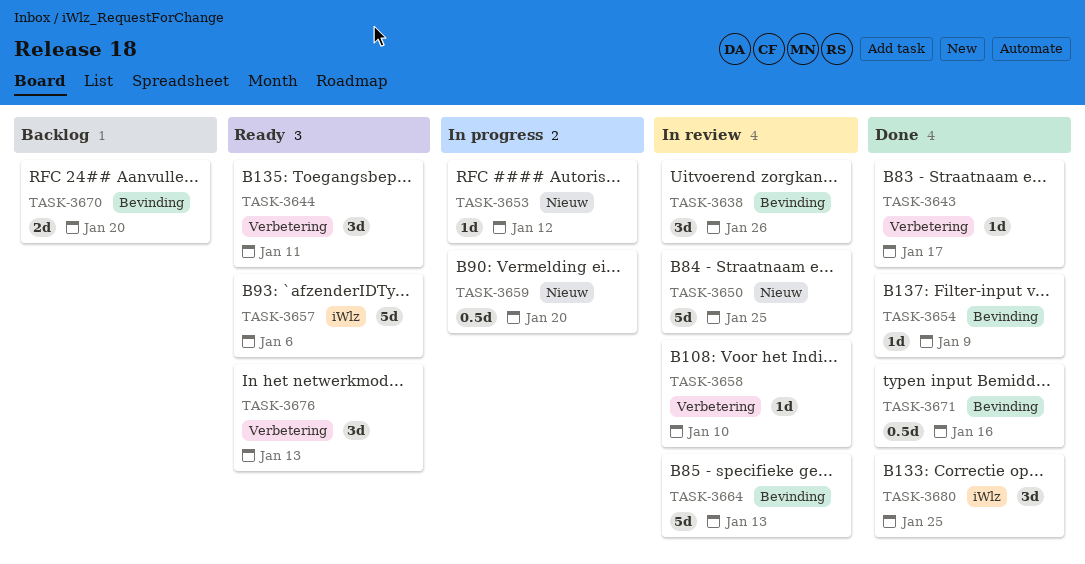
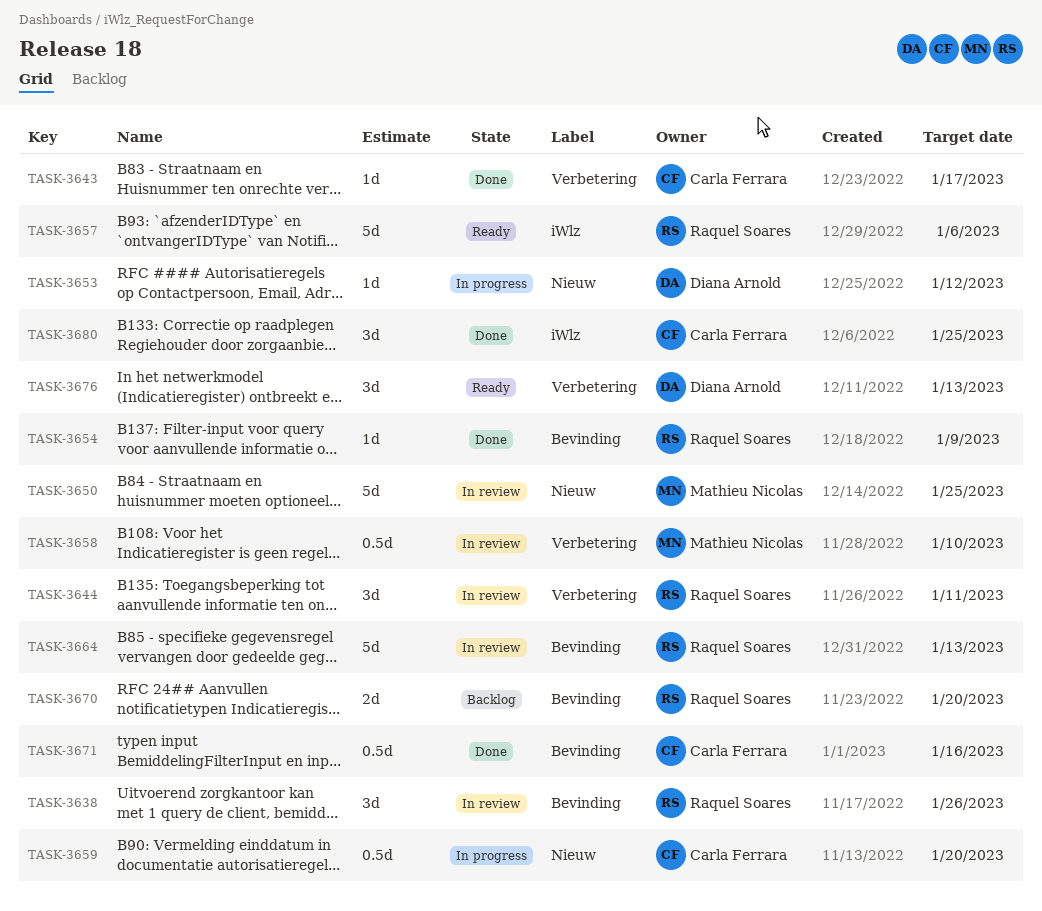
TASK-3644, status: Ready -> In review
TASK-3658, estimate: 1d -> 0.5d

